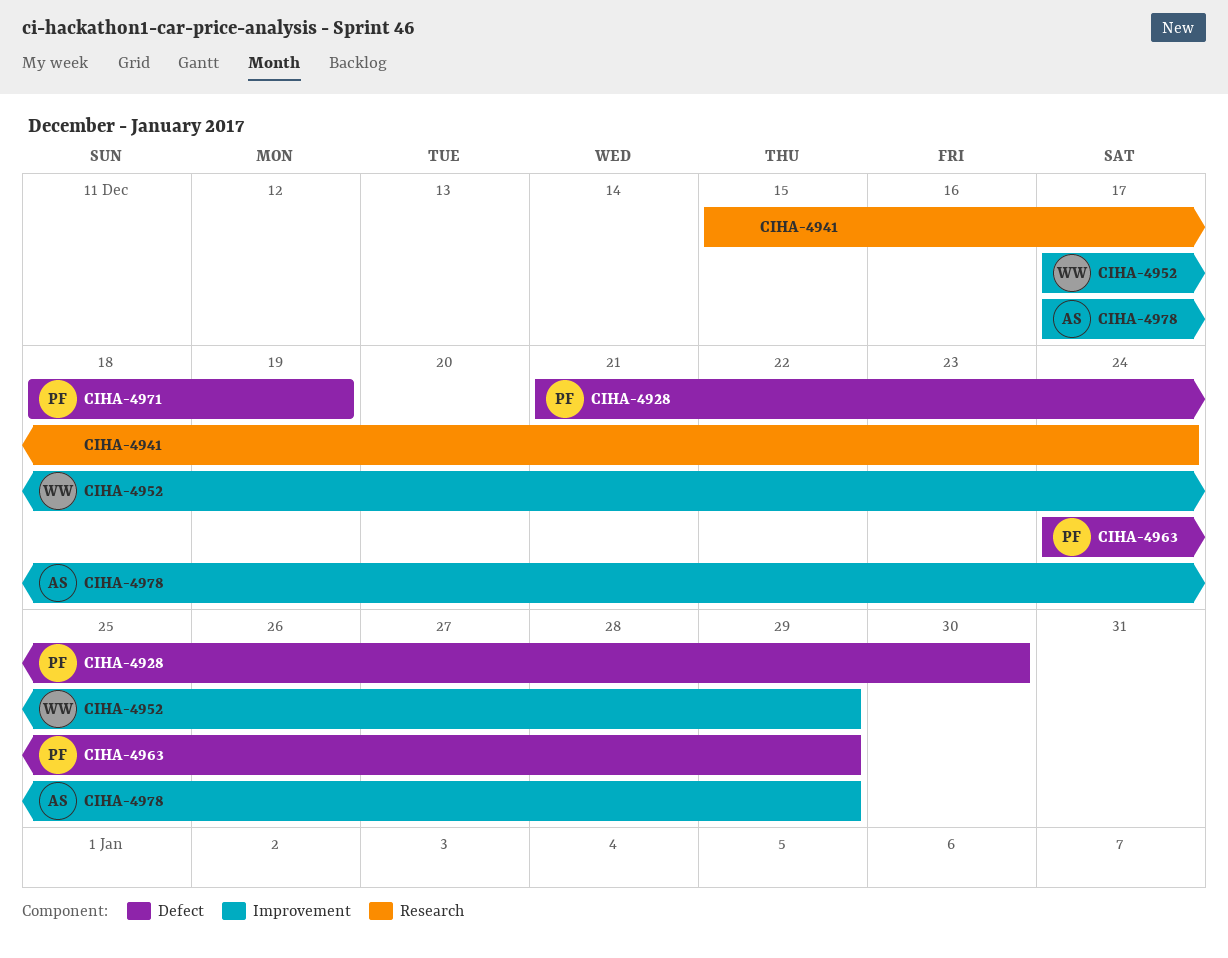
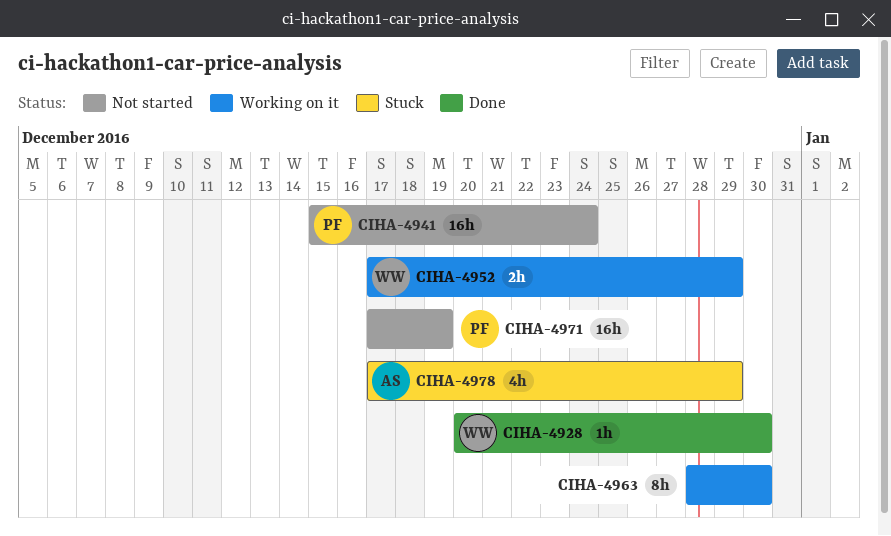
CIHA-4928, owner: PF -> WW
CIHA-4928, start: Dec 21 -> Dec 20
CIHA-4941, owner: none -> PF
CIHA-4963, owner: PF -> none
CIHA-4963, start: Dec 24 -> Dec 28
CIHA-4963, due: Dec 29 -> Dec 30
CIHA-4971, start: Dec 18 -> Dec 17

